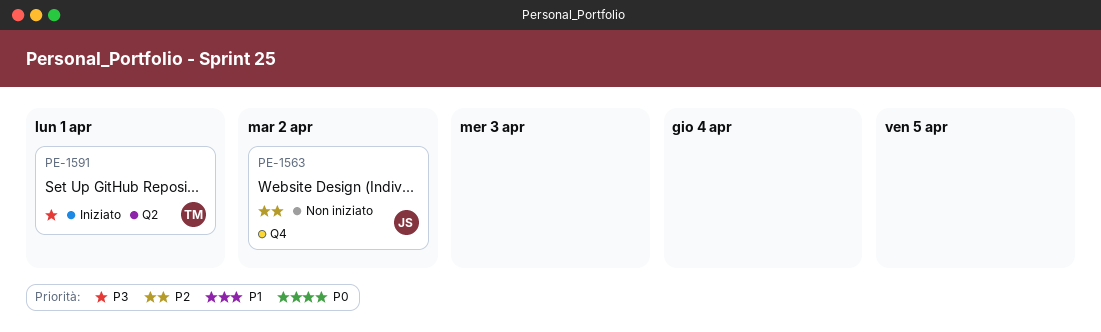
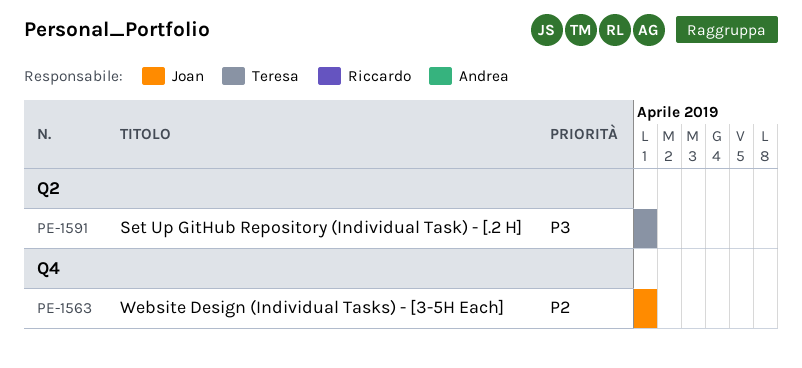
PE-1563, due: Apr 2 -> Apr 1

